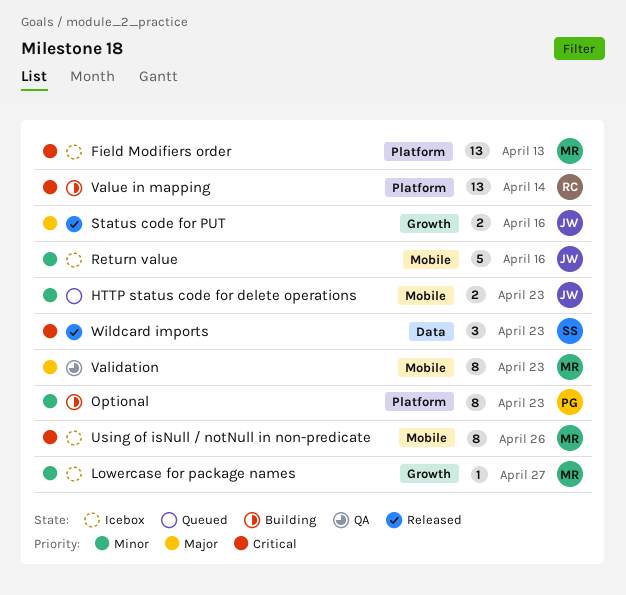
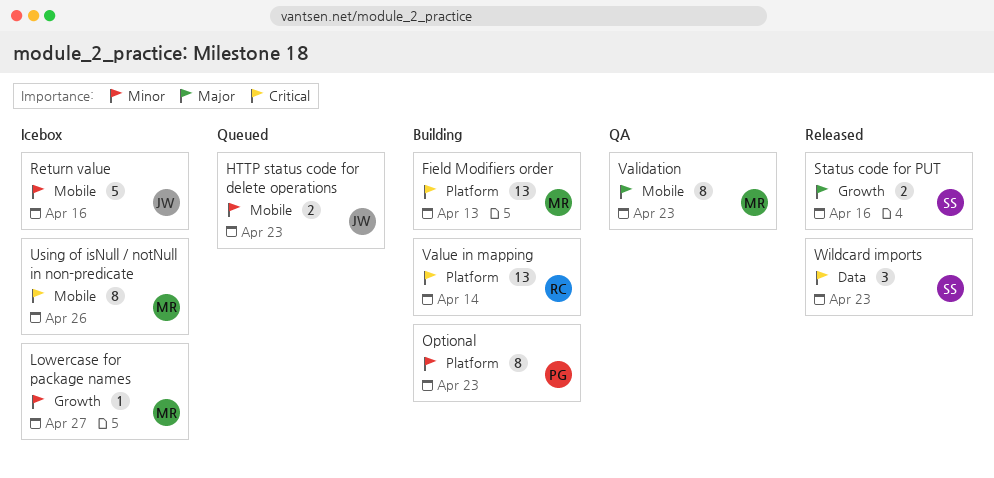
Field Modifiers order, status: Icebox -> Building
Status code for PUT, owner: JW -> SS

